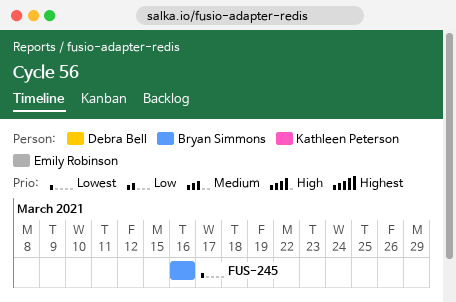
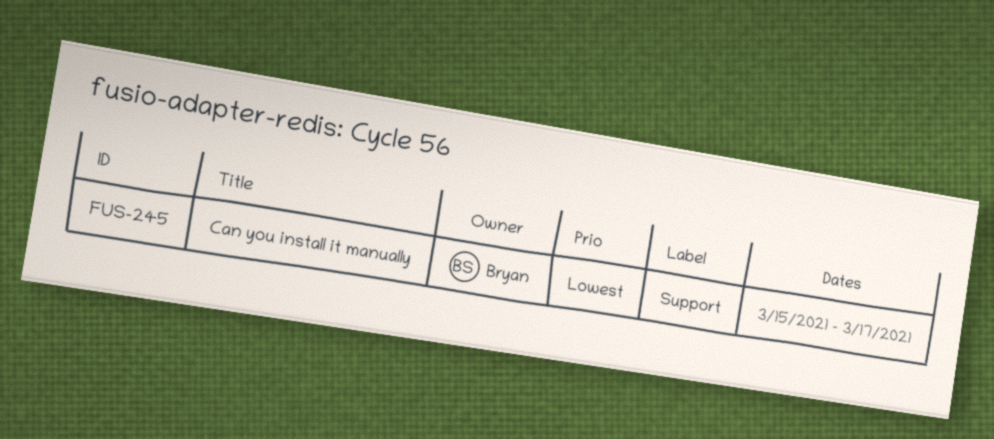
FUS-245, start: Mar 16 -> Mar 15
FUS-245, due: Mar 16 -> Mar 17

